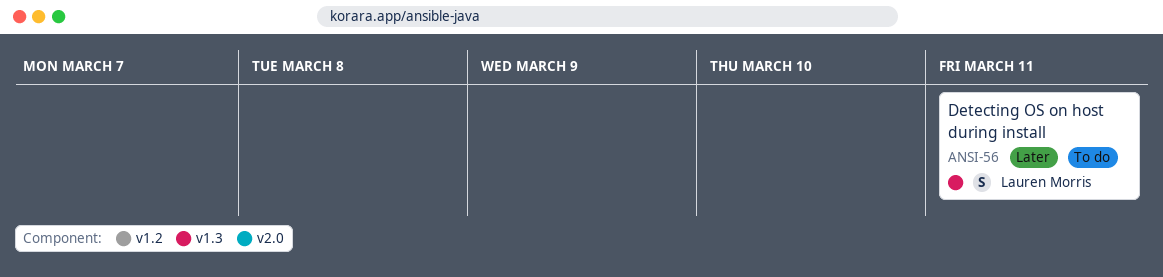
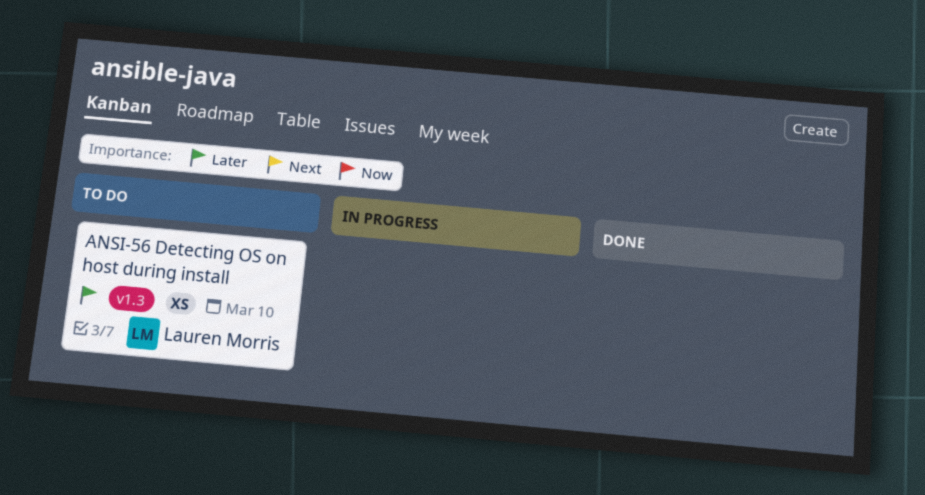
ANSI-56, estimate: S -> XS
ANSI-56, due: Mar 11 -> Mar 10

